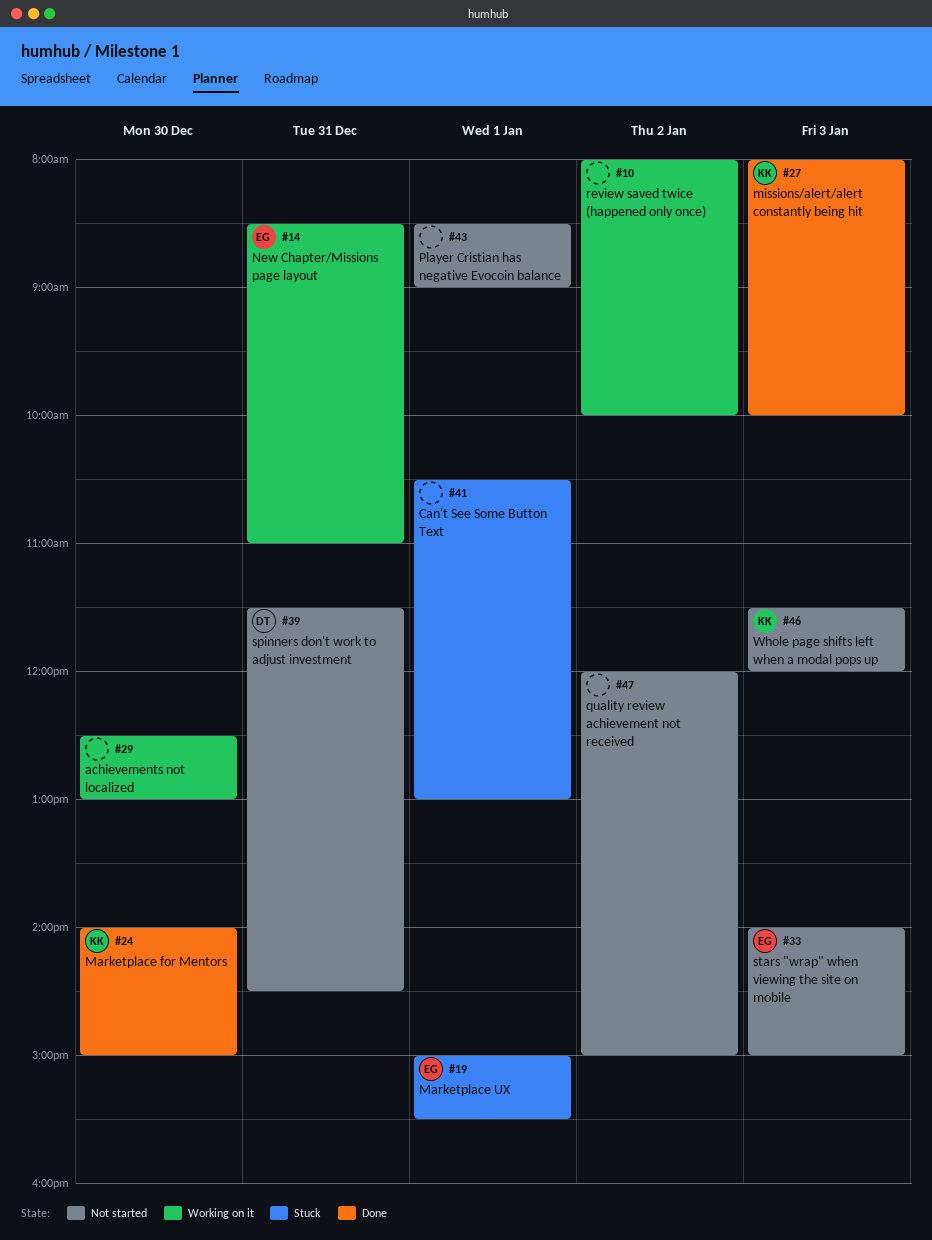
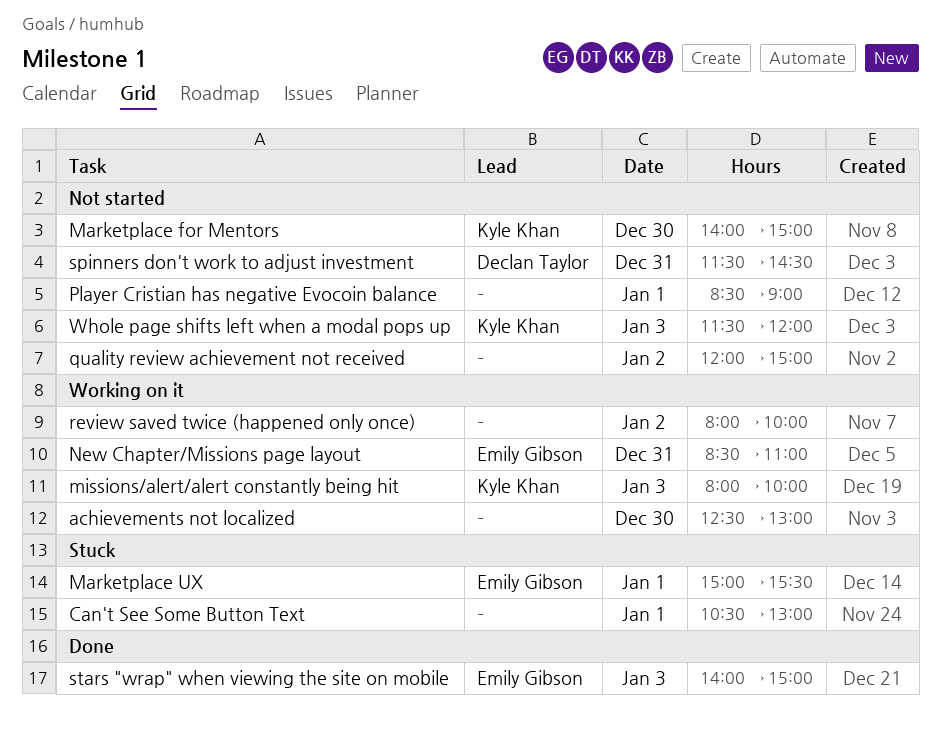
Marketplace for Mentors, status: Done -> Not started
missions/alert/alert constantly being hit, status: Done -> Working on it
stars "wrap" when viewing the site on mobile, status: Not started -> Done

